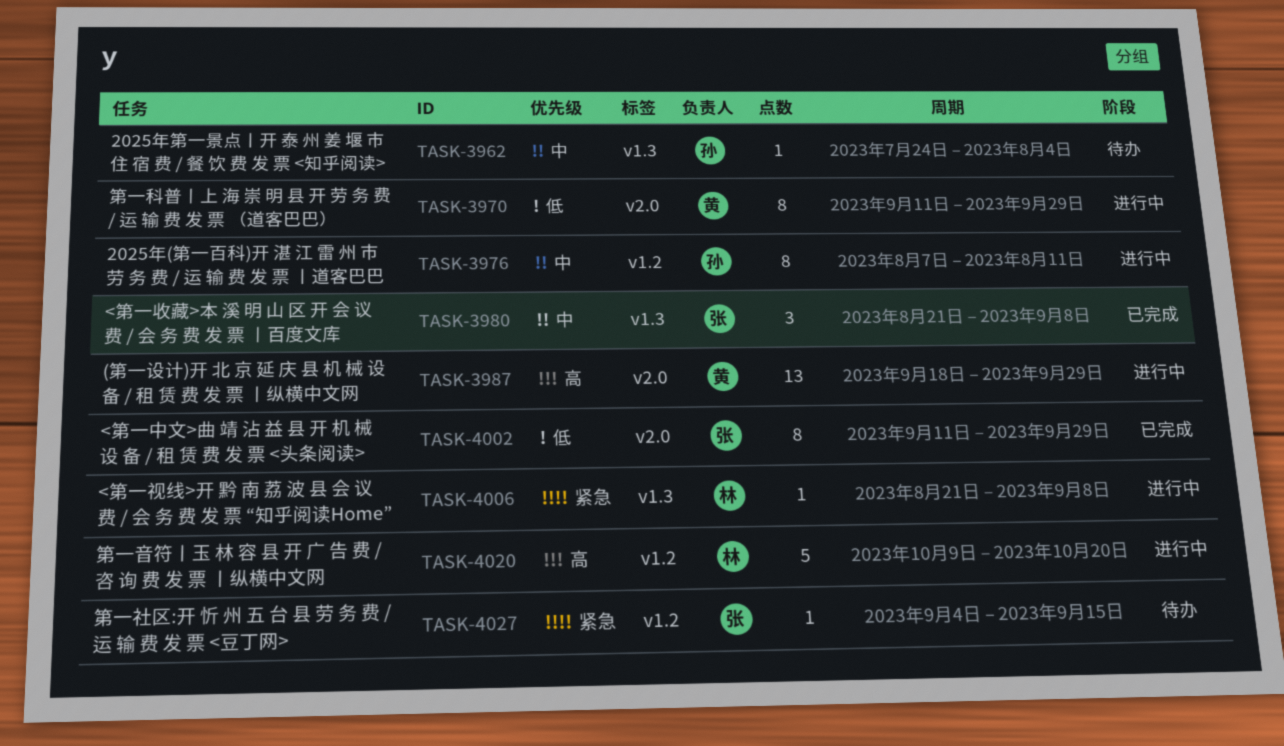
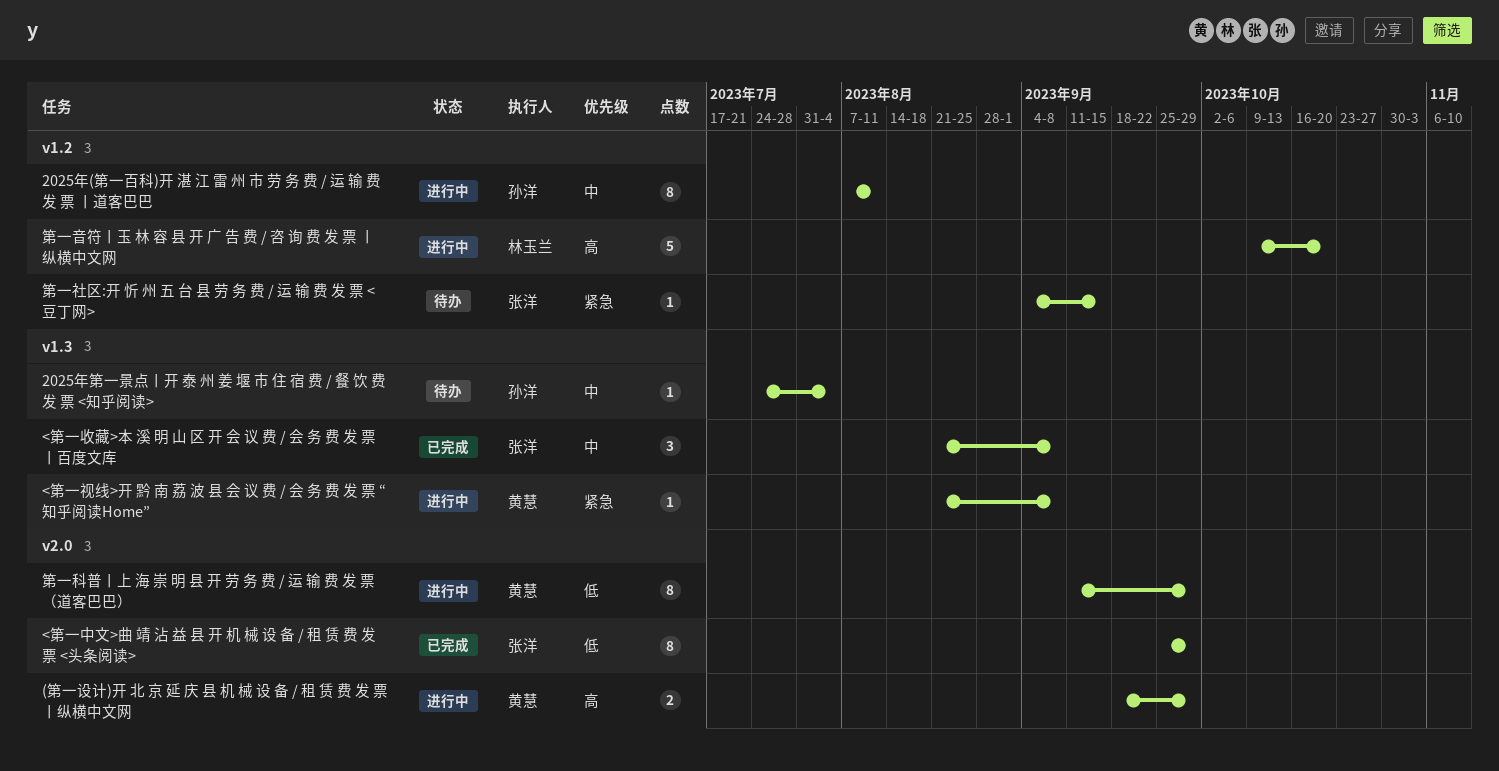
(第一设计)开 北 京 延 庆 县 机 械 设 备 / 租 赁 费 发 票 丨纵横中文网, estimate: 13 -> 2
<第一中文>曲 靖 沾 益 县 开 机 械 设 备 / 租 赁 费 发 票 <头条阅读>, start: Sep 11 -> Sep 25
<第一视线>开 黔 南 荔 波 县 会 议 费 / 会 务 费 发 票 “知乎阅读Home”, owner: 林玉兰 -> 黄慧

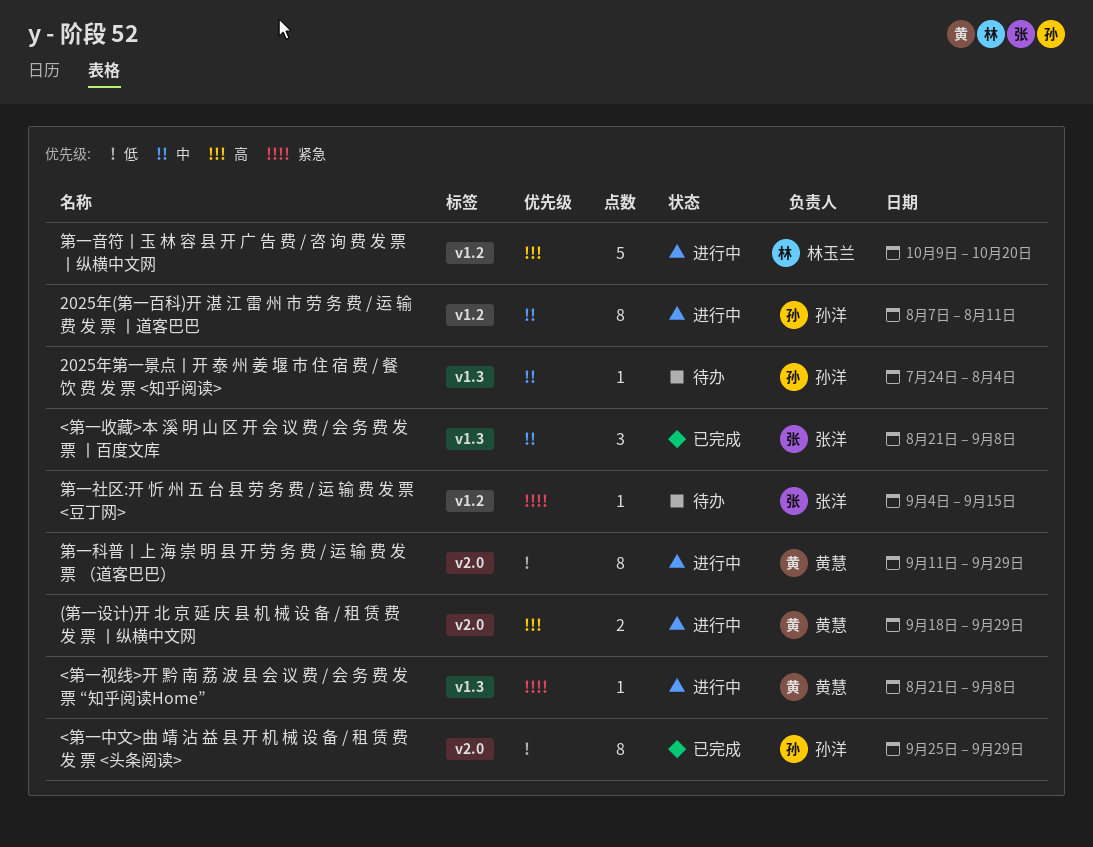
<第一中文>曲 靖 沾 益 县 开 机 械 设 备 / 租 赁 费 发 票 <头条阅读>, owner: 张洋 -> 孙洋

